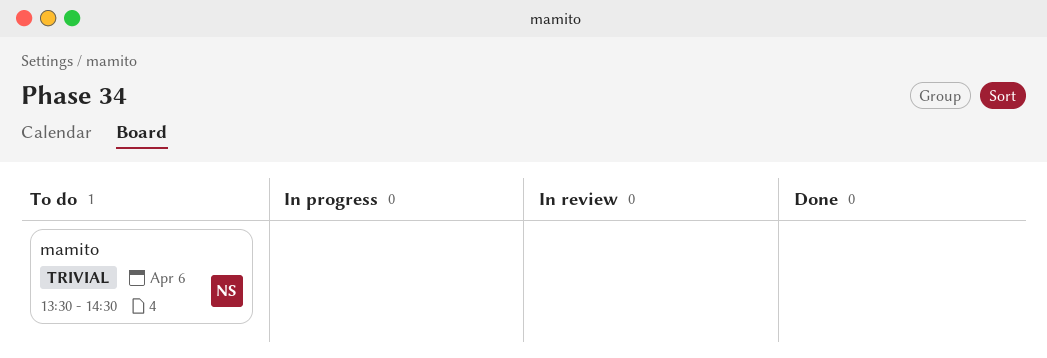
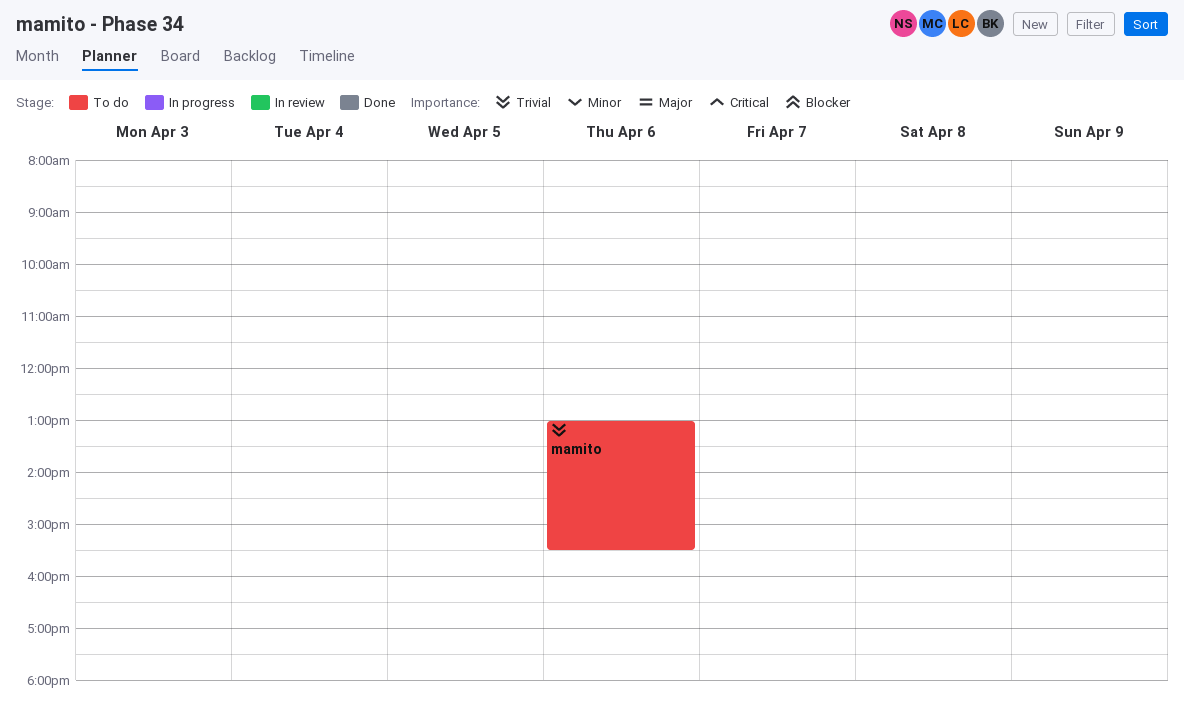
mamito, begins: 13:30 -> 13:00
mamito, ends: 14:30 -> 15:30

